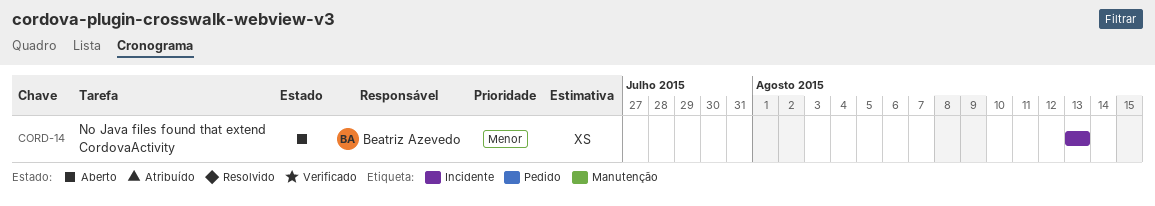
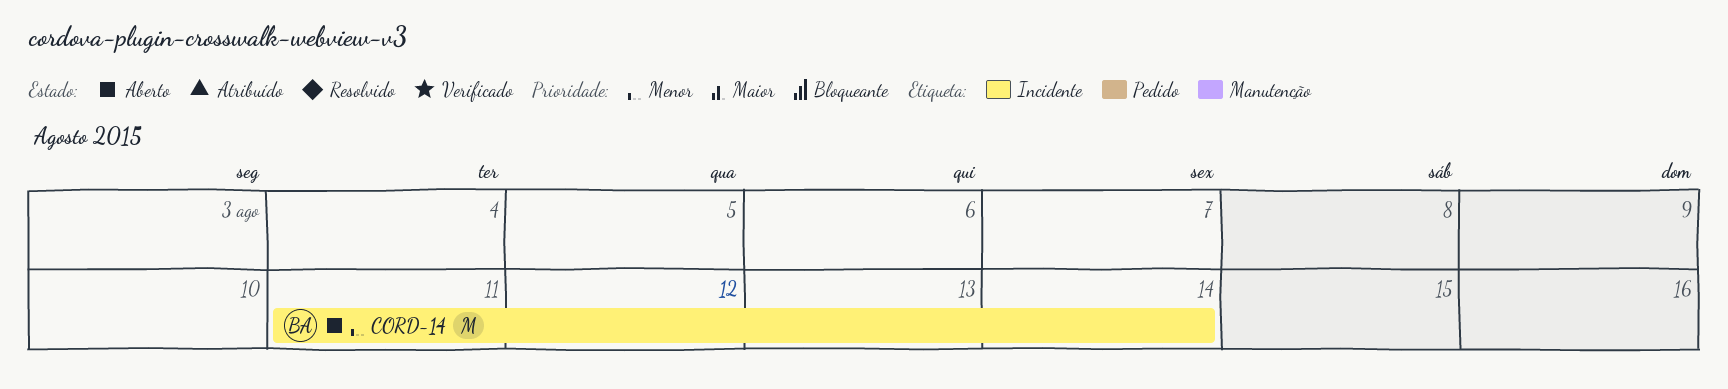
CORD-14, estimate: XS -> M
CORD-14, start: Aug 13 -> Aug 11
CORD-14, due: Aug 13 -> Aug 14

